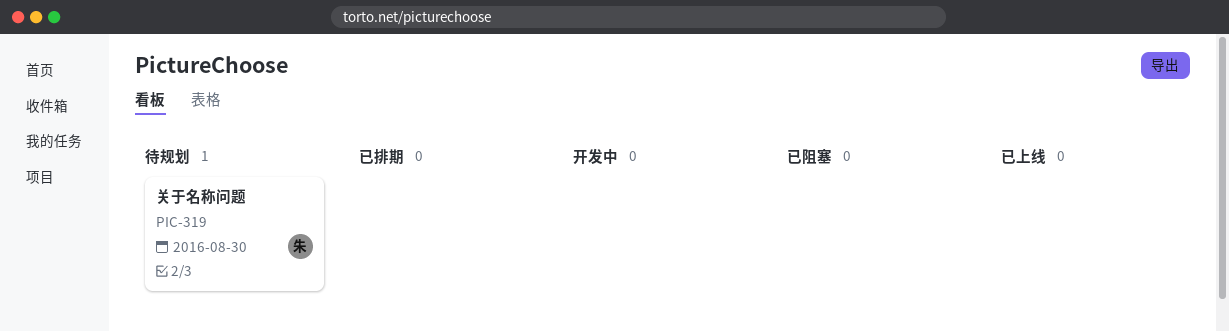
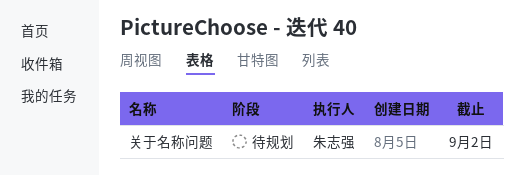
关于名称问题, due: Aug 30 -> Sep 2

